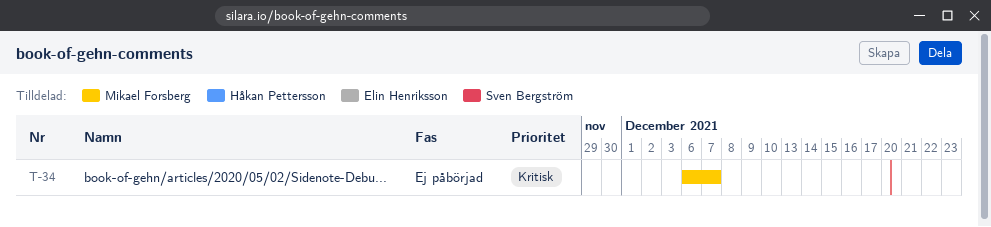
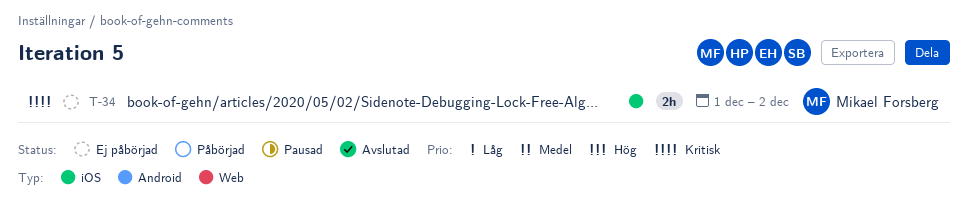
T-34, start: Dec 6 -> Dec 1
T-34, due: Dec 7 -> Dec 2

